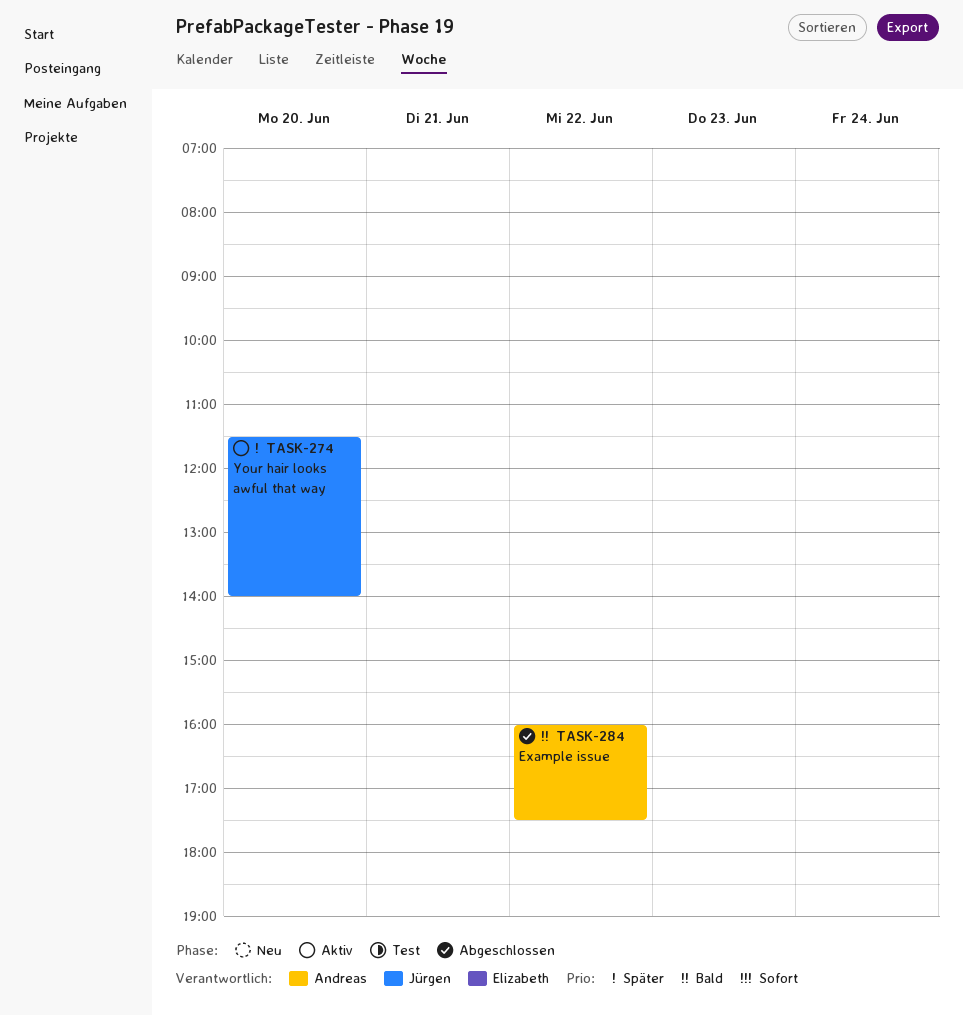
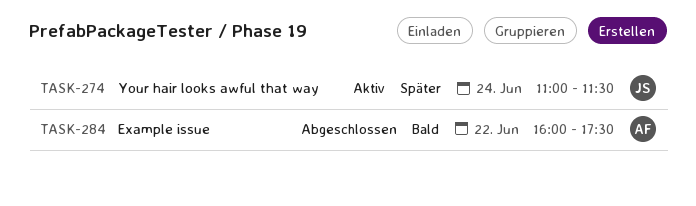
TASK-274, day: Jun 20 -> Jun 24
TASK-274, begins: 11:30 -> 11:00
TASK-274, ends: 14:00 -> 11:30

